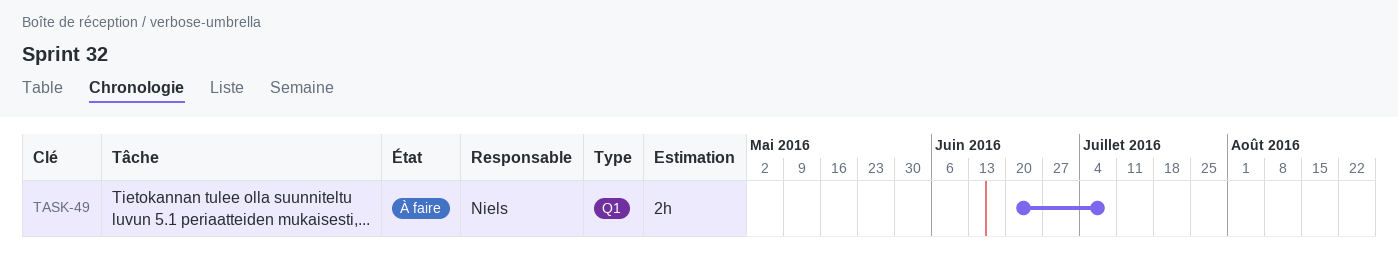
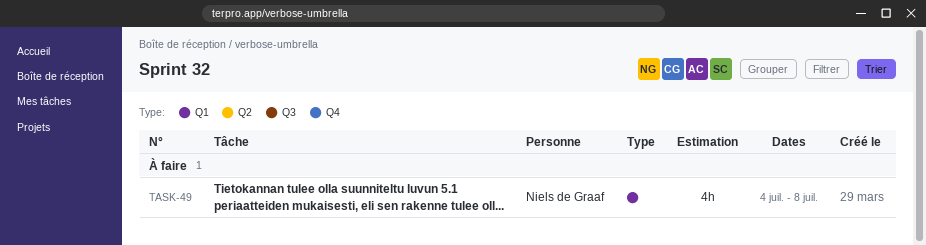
TASK-49, estimate: 2h -> 4h
TASK-49, start: Jun 20 -> Jul 4

